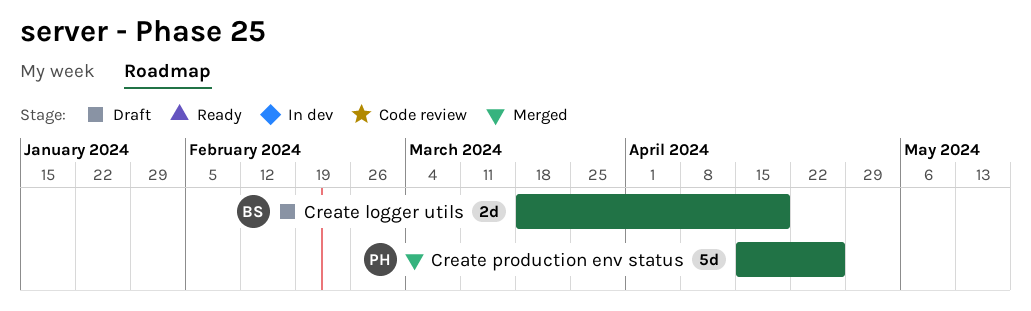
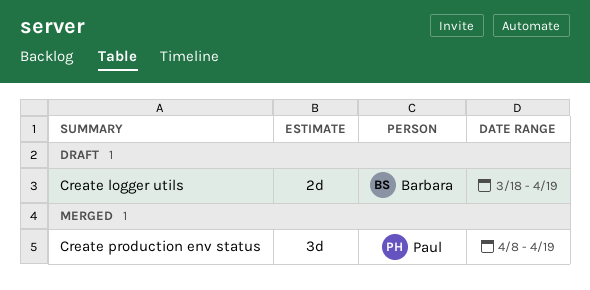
Create production env status, estimate: 5d -> 3d
Create production env status, start: Apr 15 -> Apr 8
Create production env status, due: Apr 26 -> Apr 19

